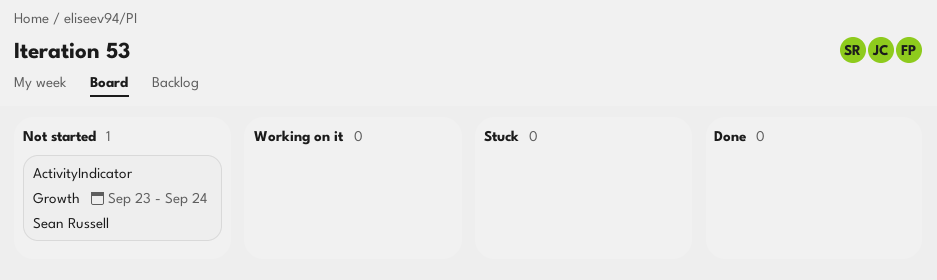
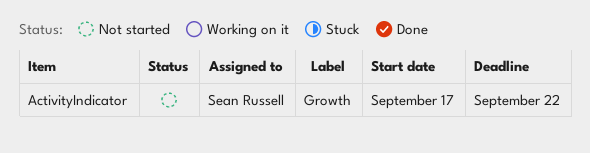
ActivityIndicator, start: Sep 23 -> Sep 17
ActivityIndicator, due: Sep 24 -> Sep 22

